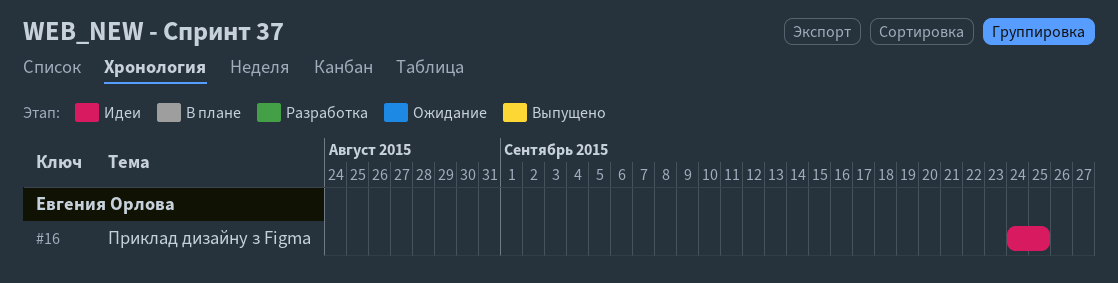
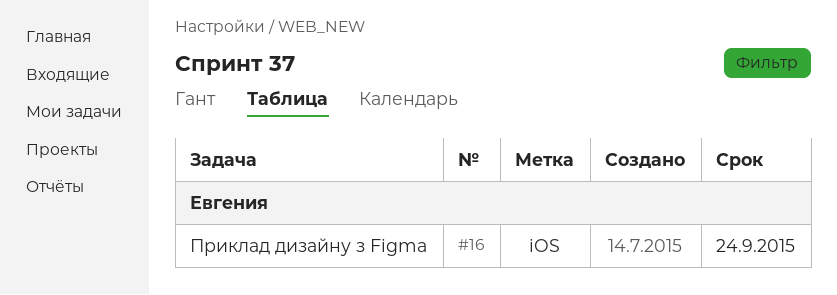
#16, due: Sep 25 -> Sep 24

